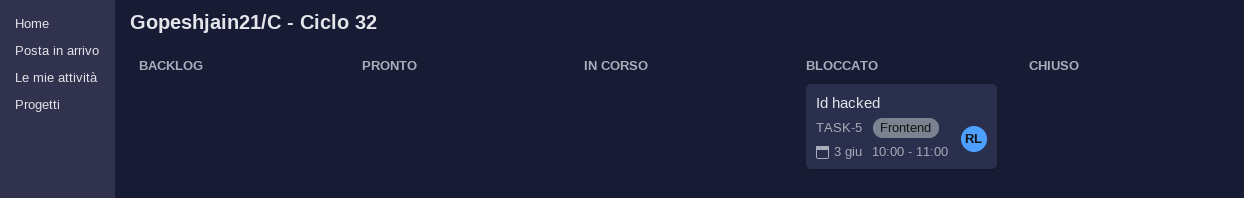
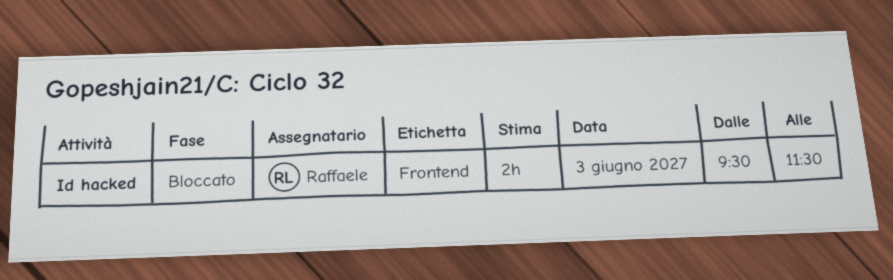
Id hacked, begins: 10:00 -> 09:30
Id hacked, ends: 11:00 -> 11:30

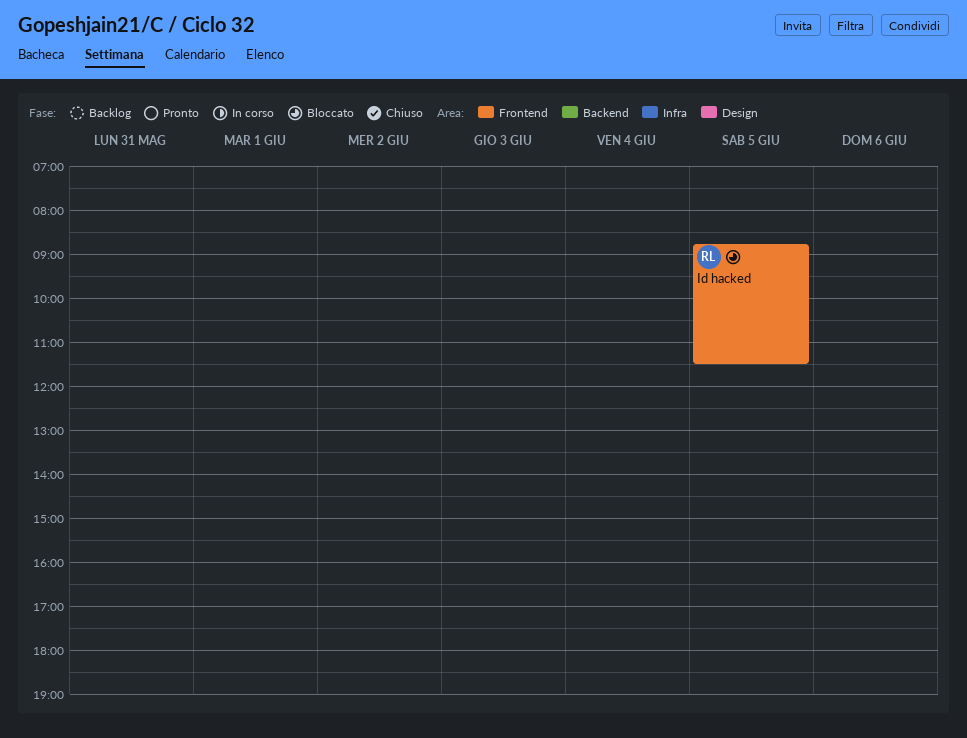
Id hacked, day: Jun 3 -> Jun 5
Id hacked, begins: 09:30 -> 08:45

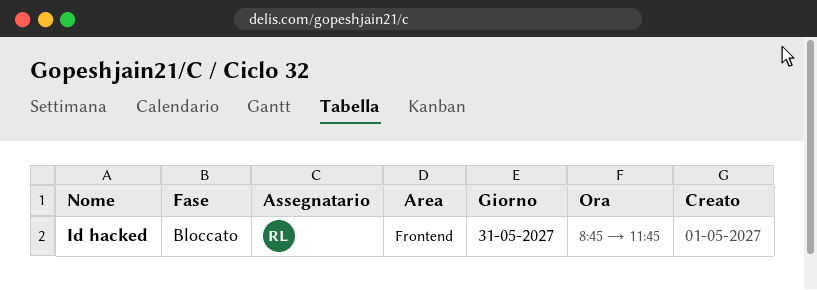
Id hacked, day: Jun 5 -> May 31
Id hacked, ends: 11:30 -> 11:45

